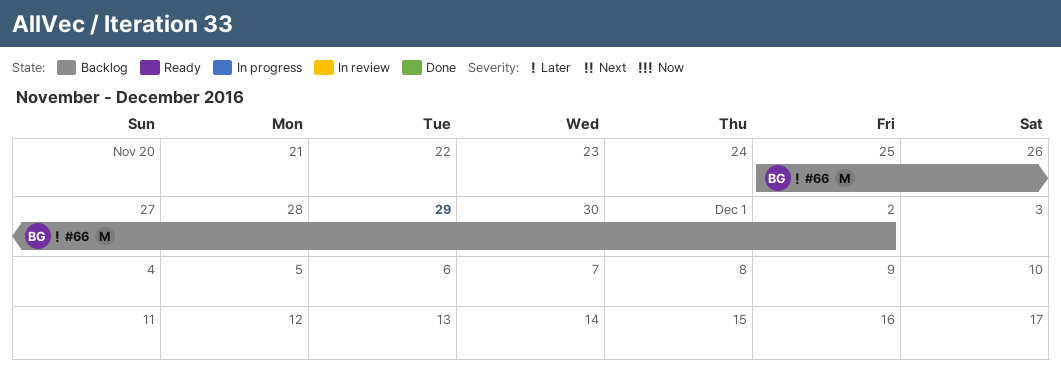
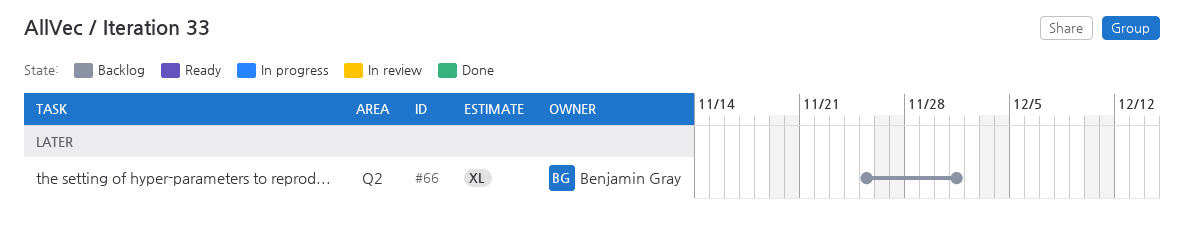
#66, estimate: M -> XL
#66, due: Dec 2 -> Dec 1

